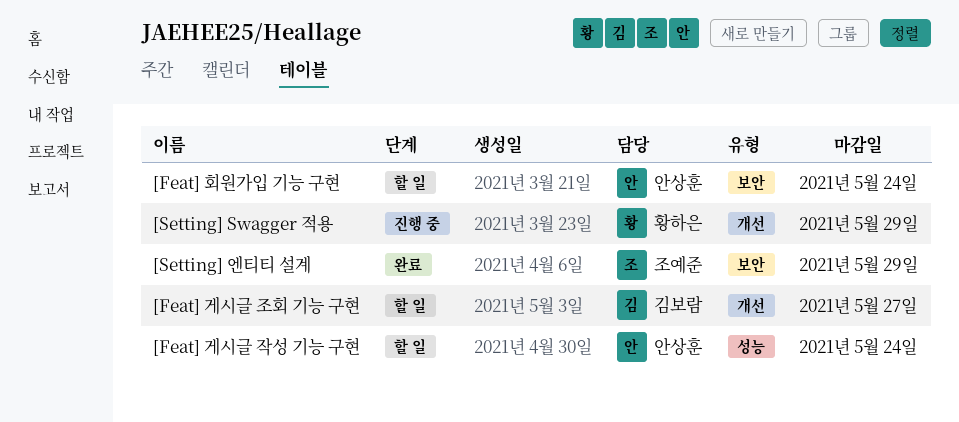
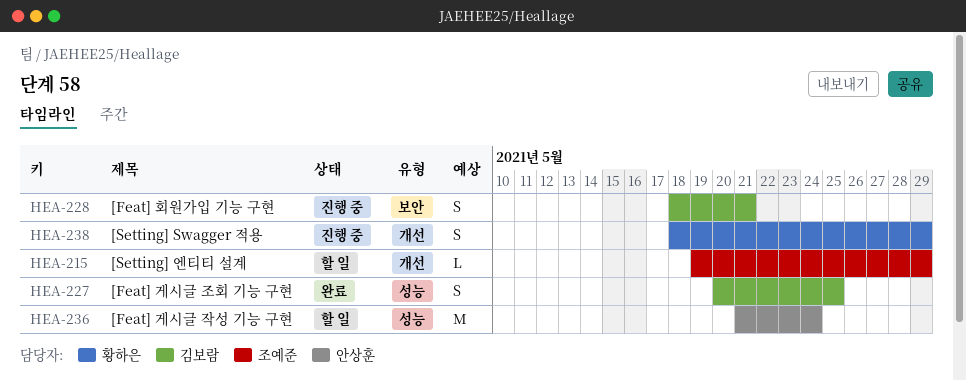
[Feat] 게시글 조회 기능 구현, status: 할 일 -> 완료
[Feat] 게시글 조회 기능 구현, label: 개선 -> 성능
[Feat] 게시글 조회 기능 구현, due: May 27 -> May 25
[Feat] 회원가입 기능 구현, status: 할 일 -> 진행 중
[Feat] 회원가입 기능 구현, owner: 안상훈 -> 김보람
[Feat] 회원가입 기능 구현, due: May 24 -> May 21
[Setting] 엔티티 설계, status: 완료 -> 할 일
[Setting] 엔티티 설계, label: 보안 -> 개선

